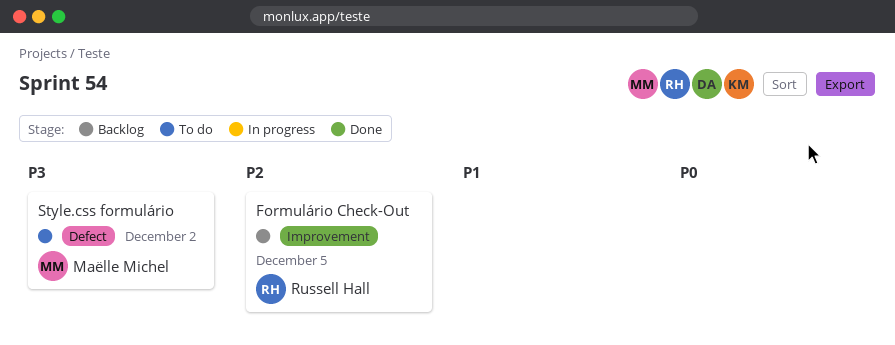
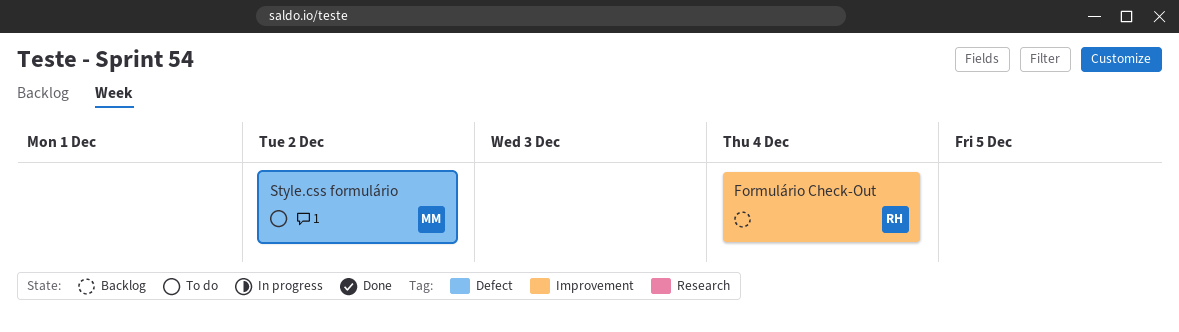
Formulário Check-Out, due: Dec 5 -> Dec 4

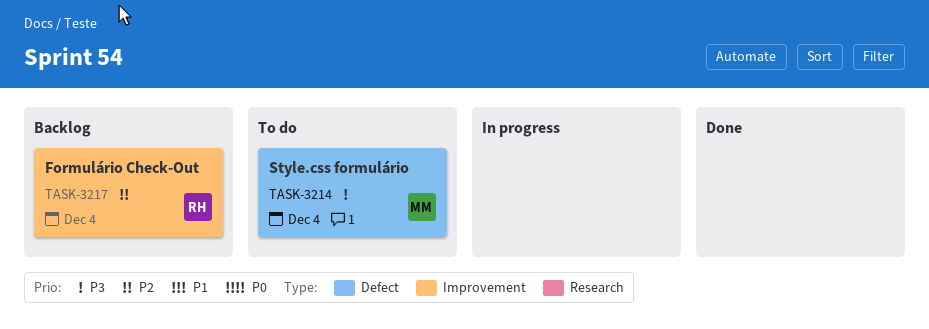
Style.css formulário, due: Dec 2 -> Dec 4

